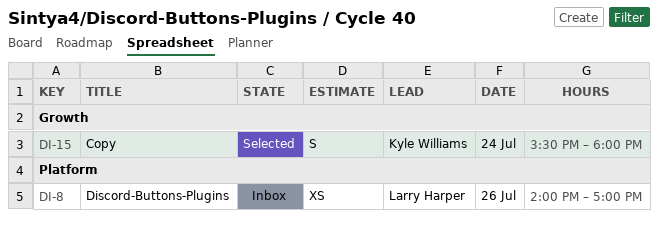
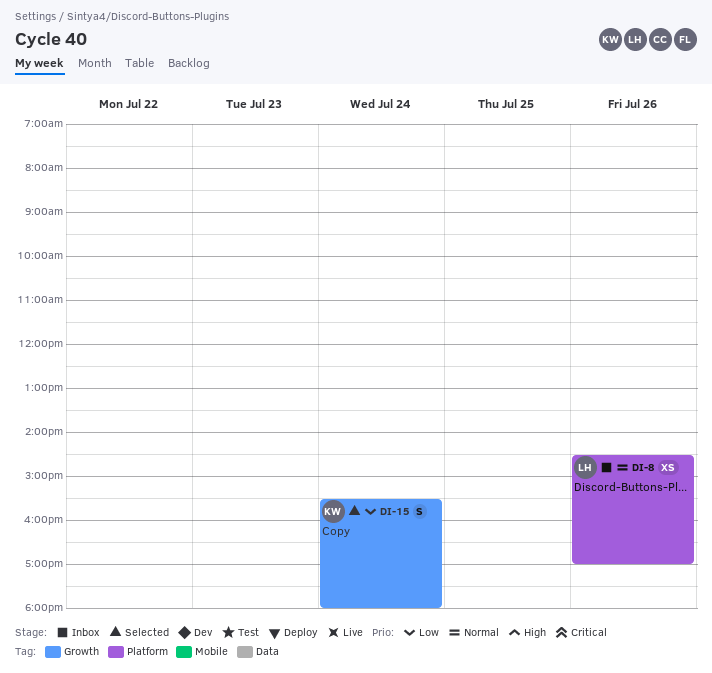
DI-8, begins: 14:00 -> 14:30

